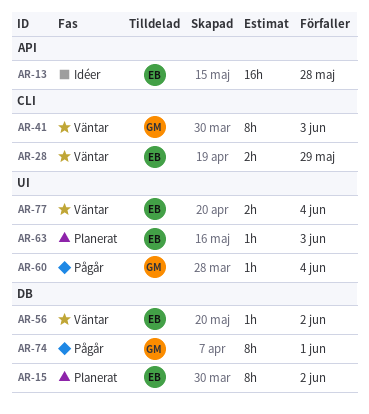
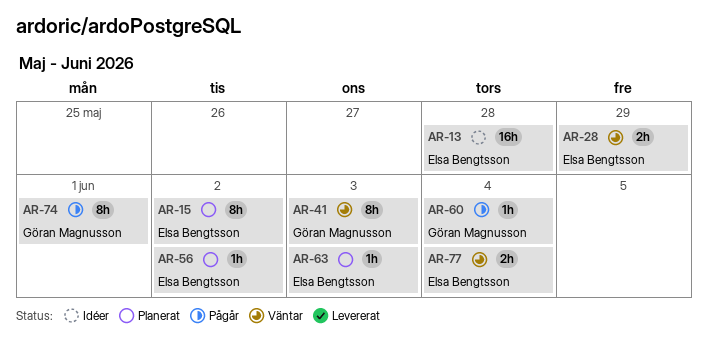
AR-56, status: Väntar -> Planerat

